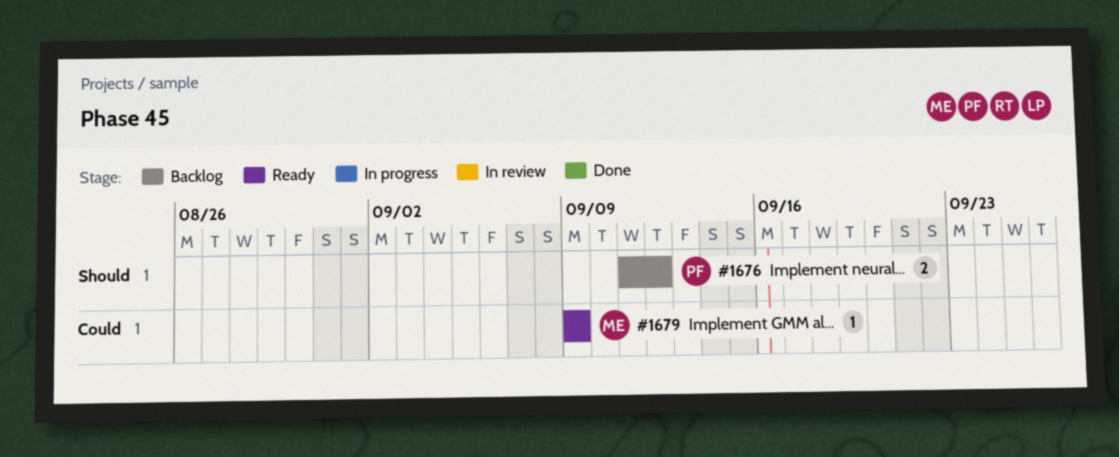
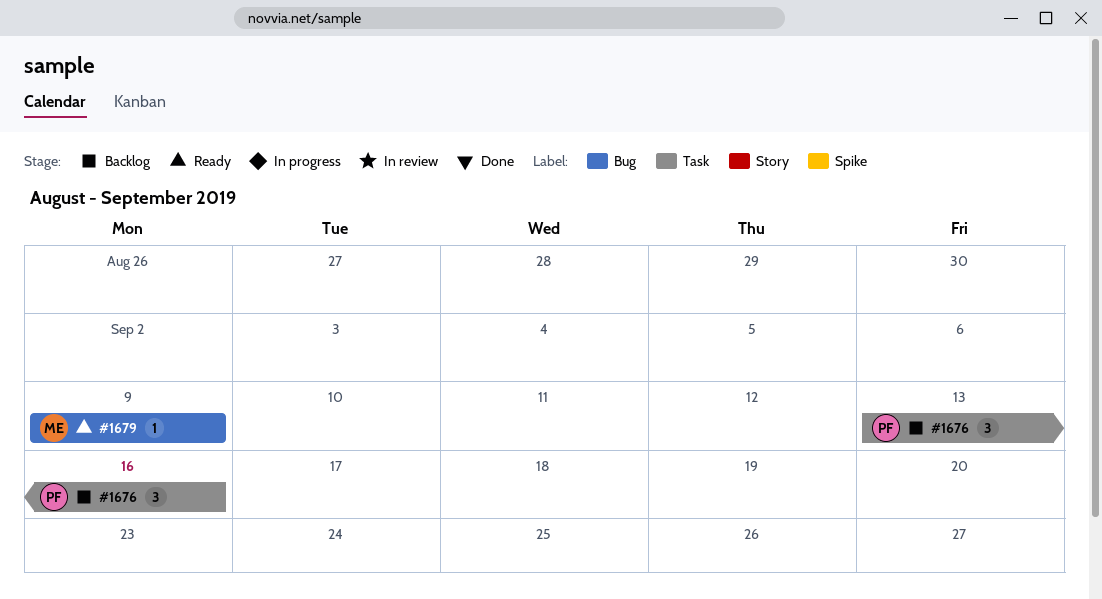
#1676, estimate: 2 -> 3
#1676, start: Sep 11 -> Sep 13
#1676, due: Sep 12 -> Sep 16

